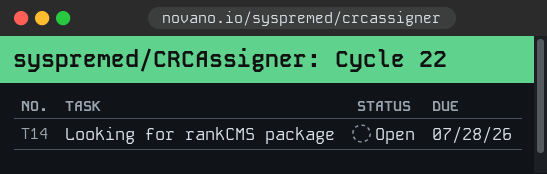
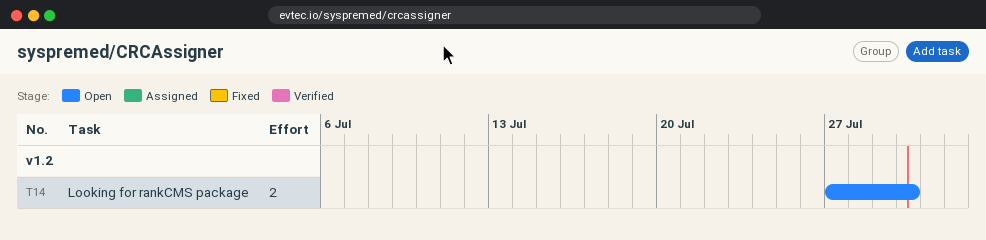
T14, due: Jul 28 -> Jul 30

